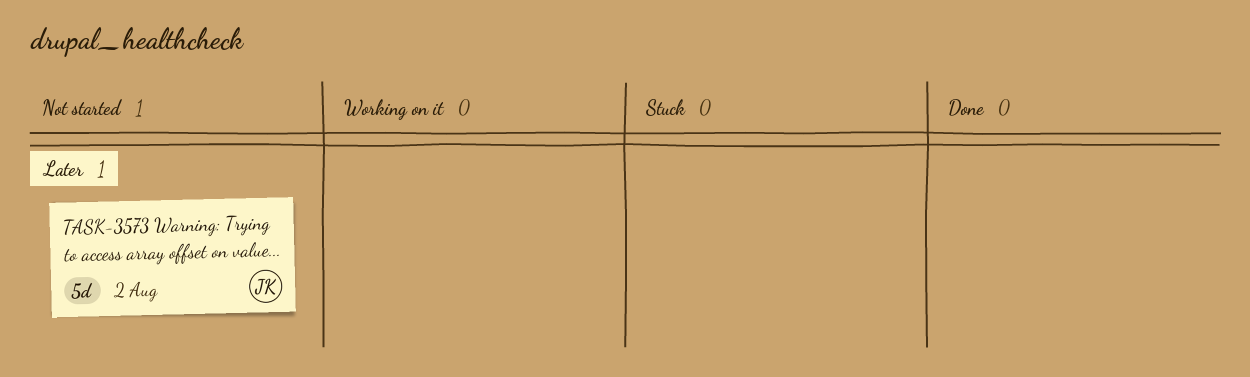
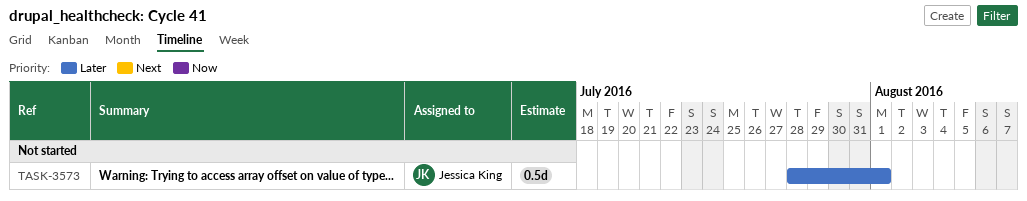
TASK-3573, estimate: 5d -> 0.5d
TASK-3573, due: Aug 2 -> Aug 1

